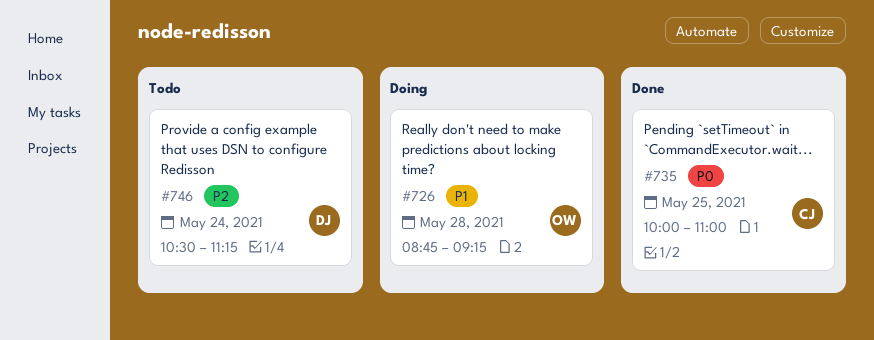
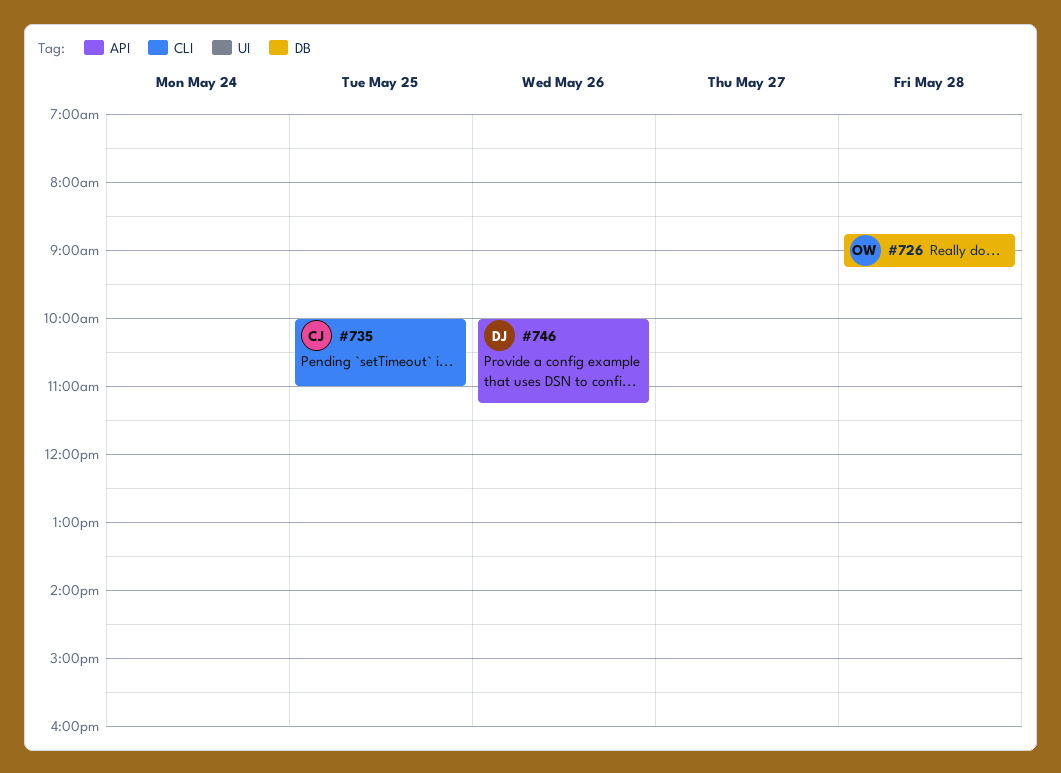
#746, day: May 24 -> May 26
#746, begins: 10:30 -> 10:00

